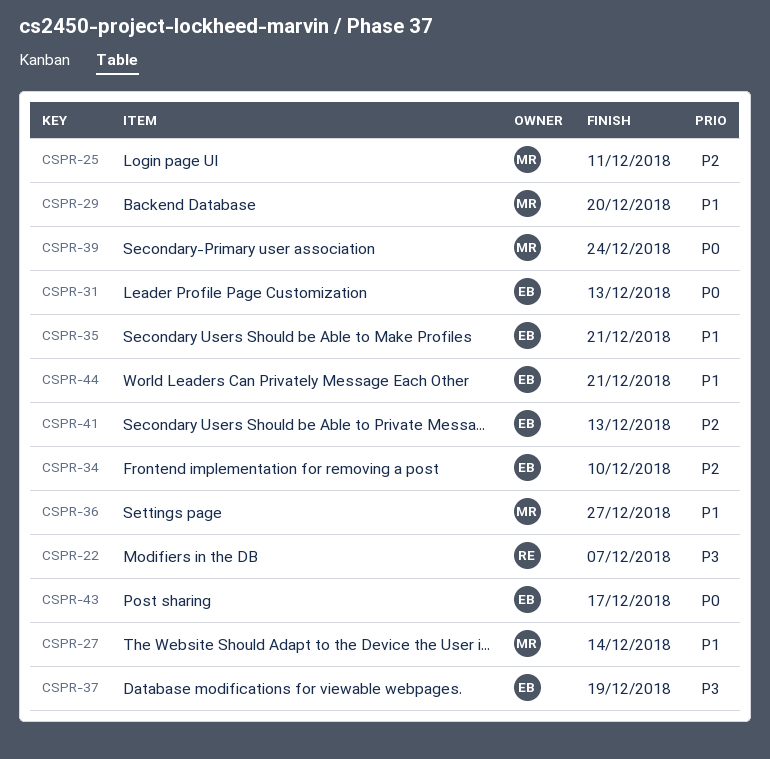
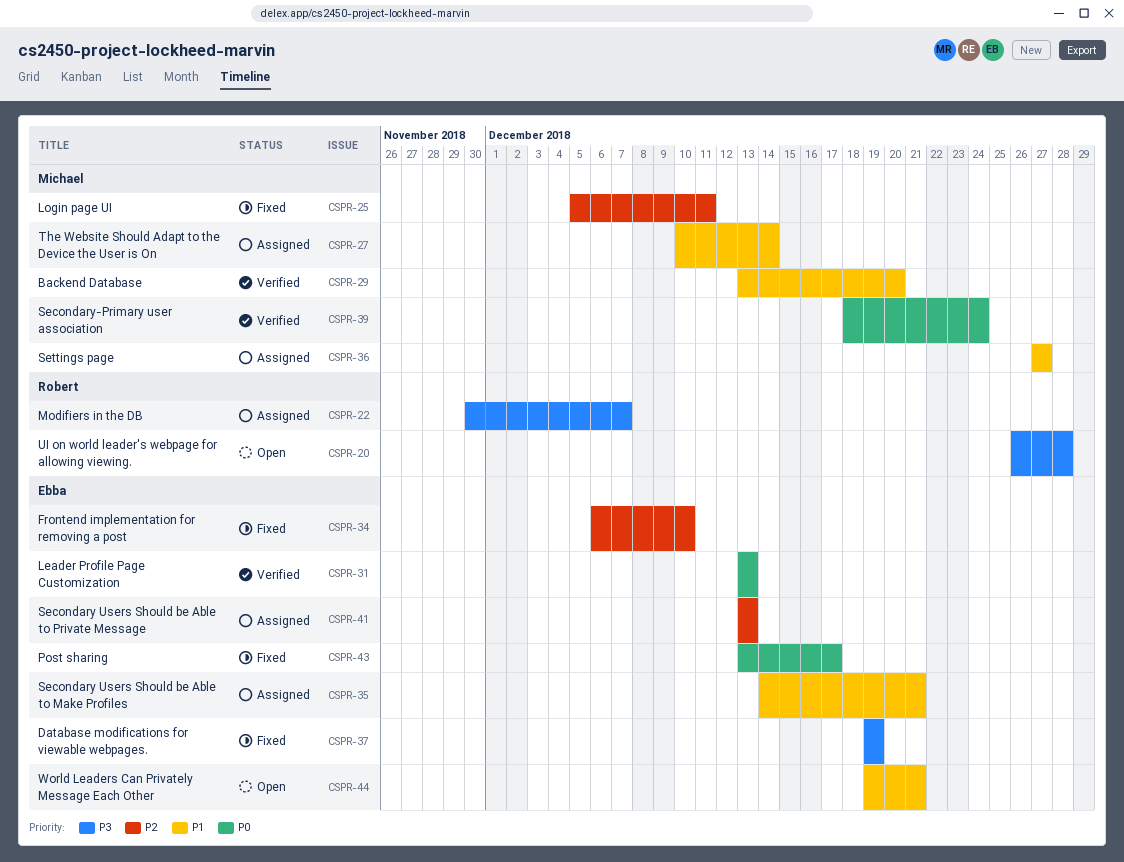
CSPR-20: none -> present

